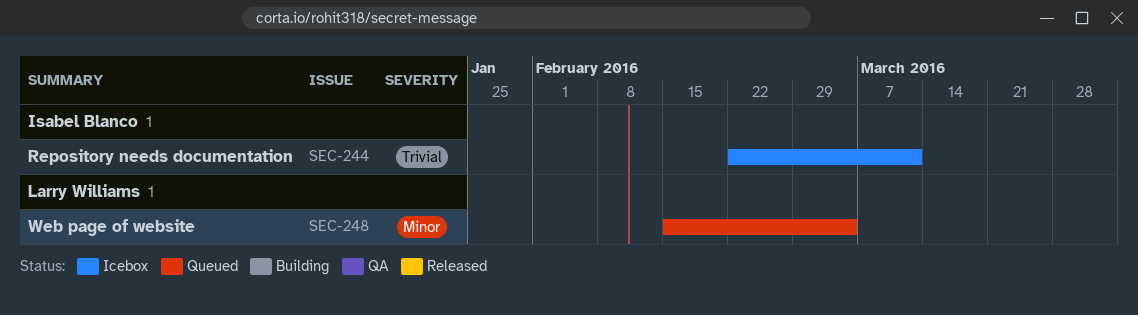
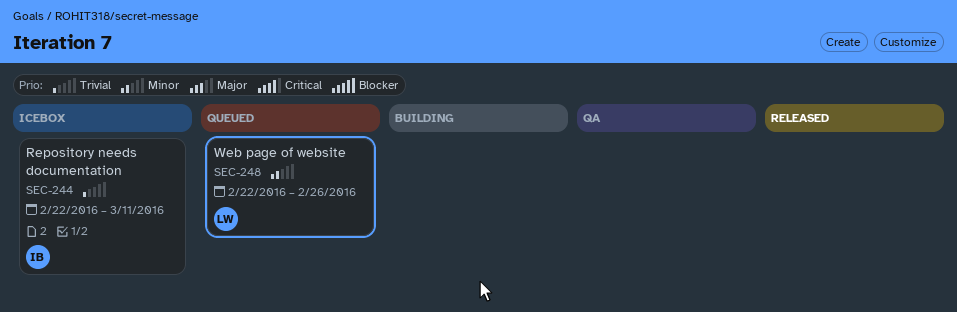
SEC-248, start: Feb 15 -> Feb 22
SEC-248, due: Mar 4 -> Feb 26

